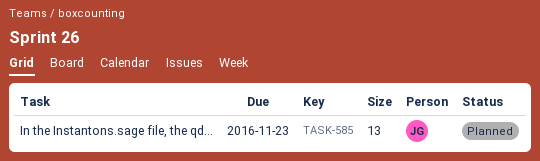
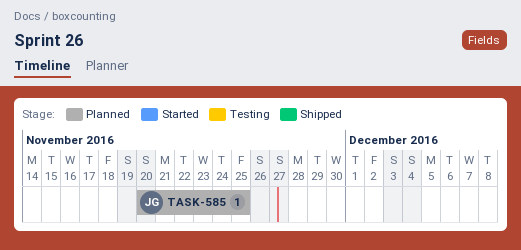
TASK-585, estimate: 13 -> 1
TASK-585, due: Nov 23 -> Nov 25

